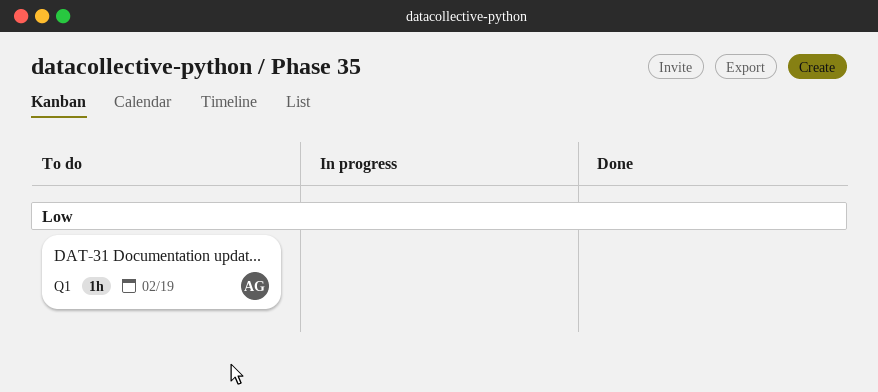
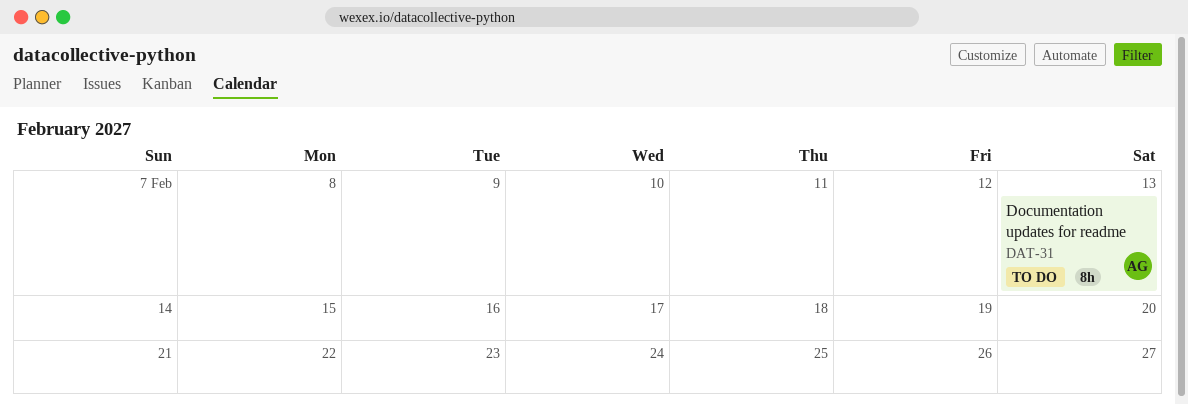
DAT-31, estimate: 1h -> 8h
DAT-31, due: Feb 19 -> Feb 13

